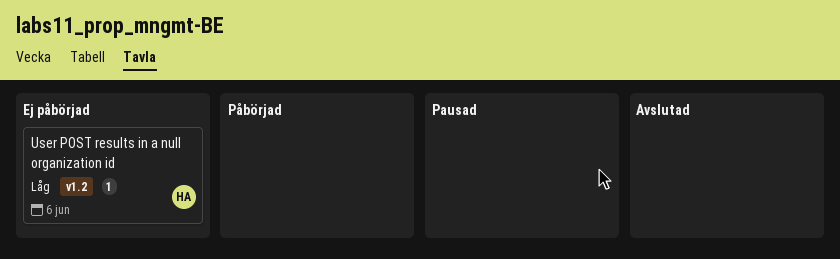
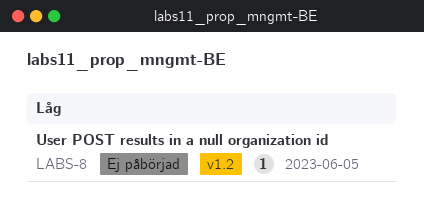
User POST results in a null organization id, due: Jun 6 -> Jun 5

